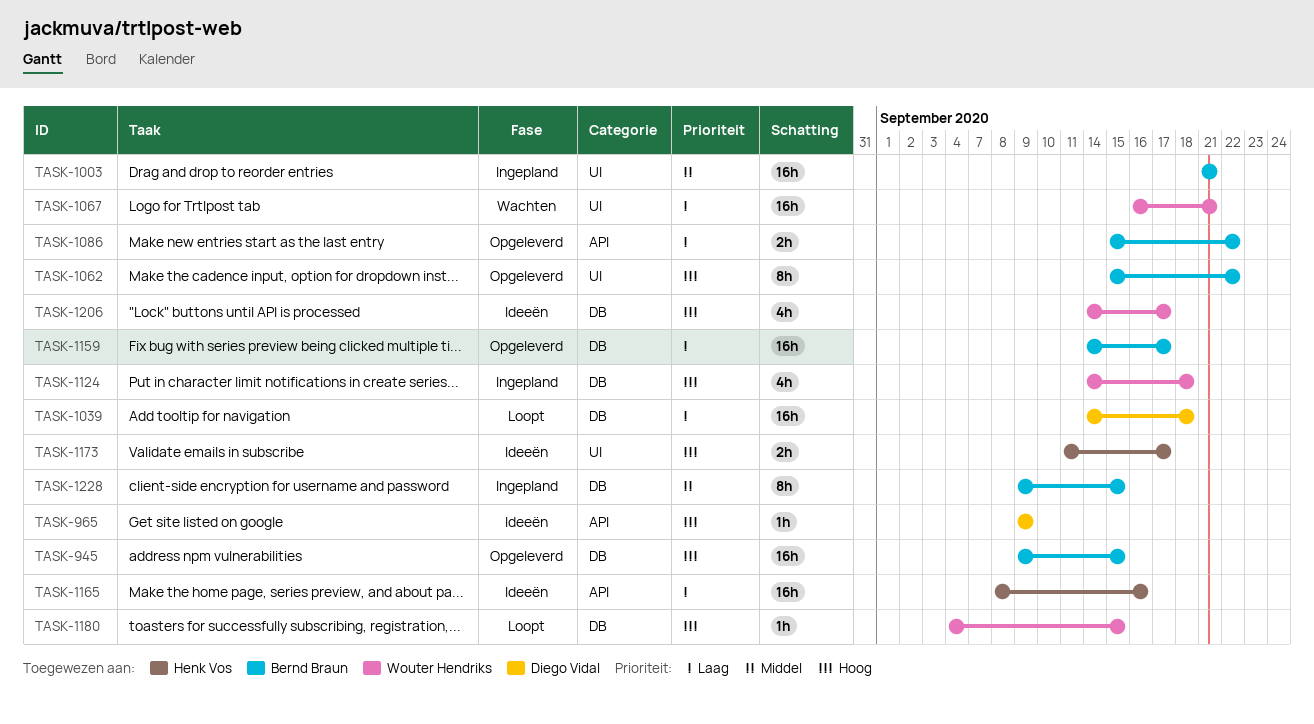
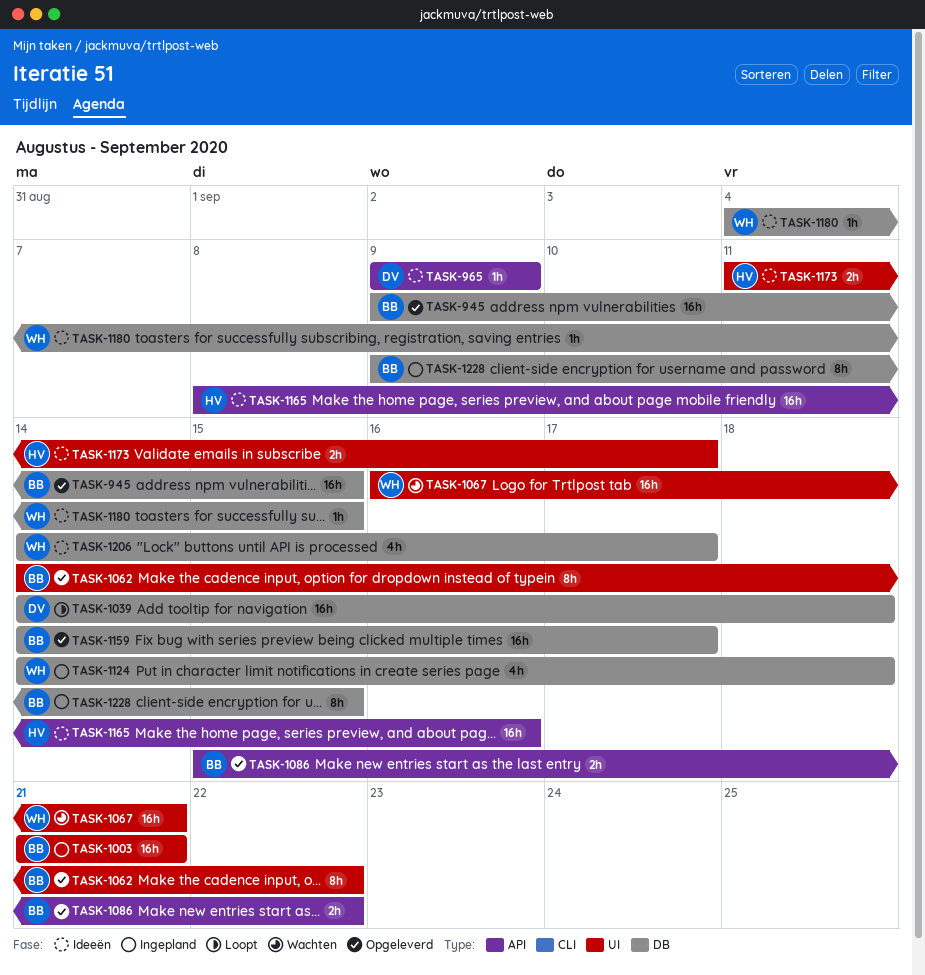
TASK-1062, start: Sep 15 -> Sep 14
TASK-1180, status: Loopt -> Ideeën

